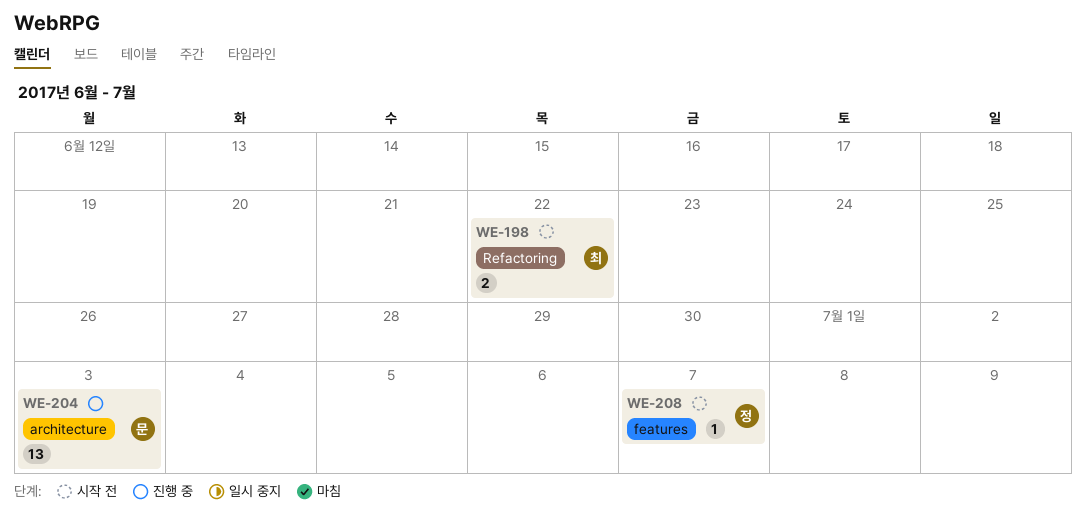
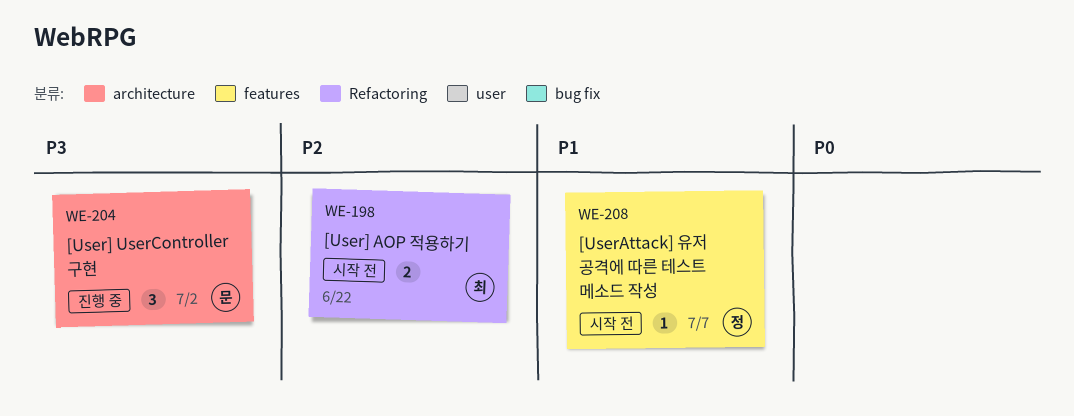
WE-204, estimate: 13 -> 3
WE-204, due: Jul 3 -> Jul 2

